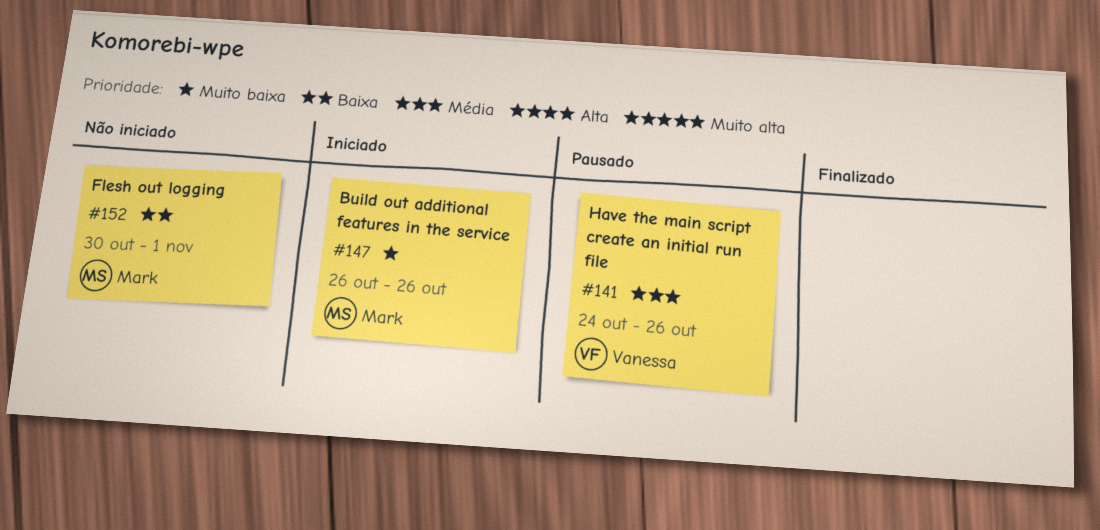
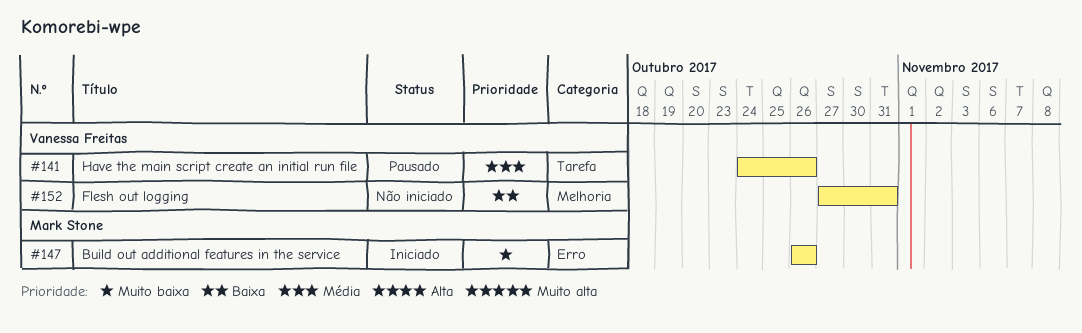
#152, owner: Mark Stone -> Vanessa Freitas
#152, start: Oct 30 -> Oct 27
#152, due: Nov 1 -> Oct 31

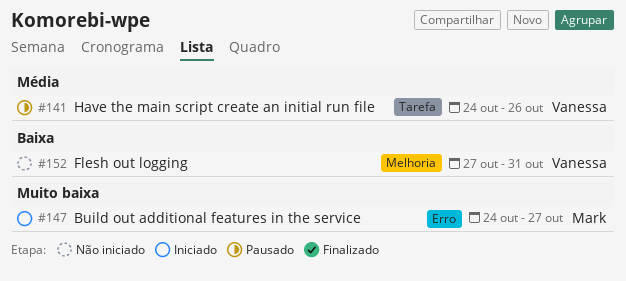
#147, start: Oct 26 -> Oct 24
#147, due: Oct 26 -> Oct 27

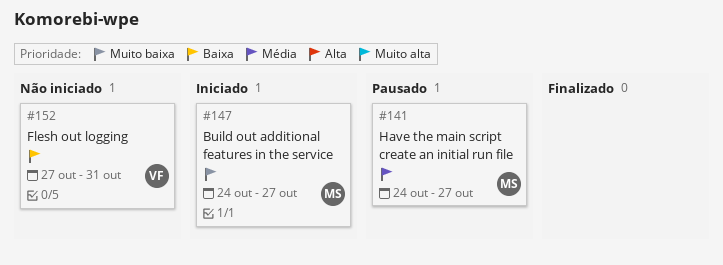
#141, owner: Vanessa -> Mark
#141, due: Oct 26 -> Oct 27

